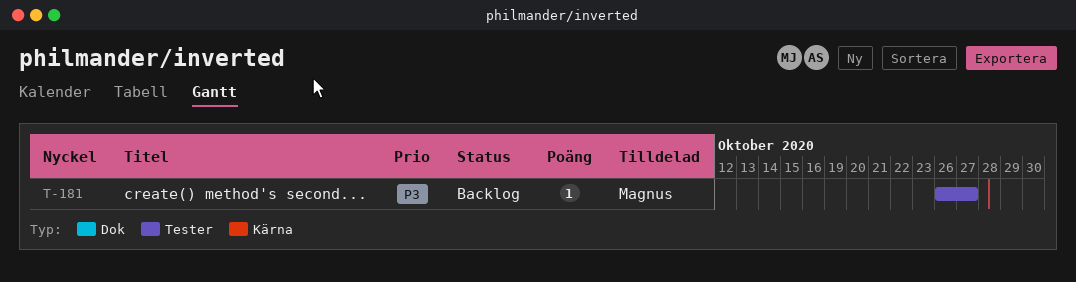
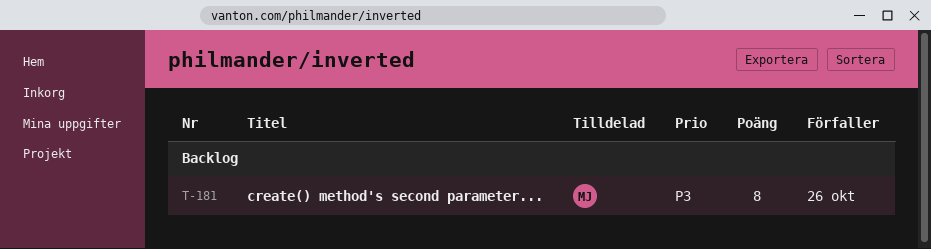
T-181, estimate: 1 -> 8
T-181, due: Oct 27 -> Oct 26

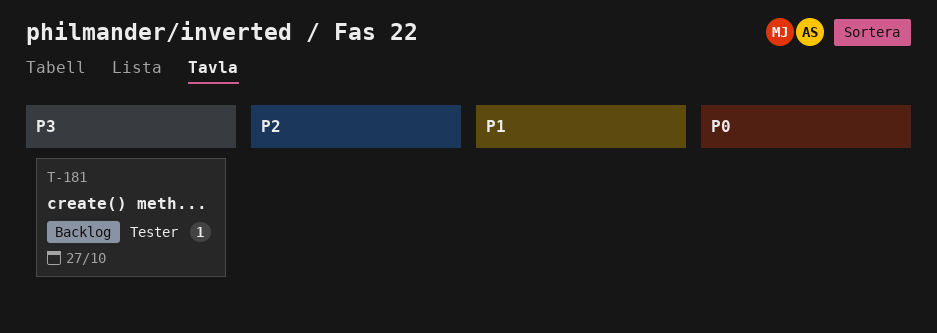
T-181, estimate: 8 -> 1
T-181, due: Oct 26 -> Oct 27

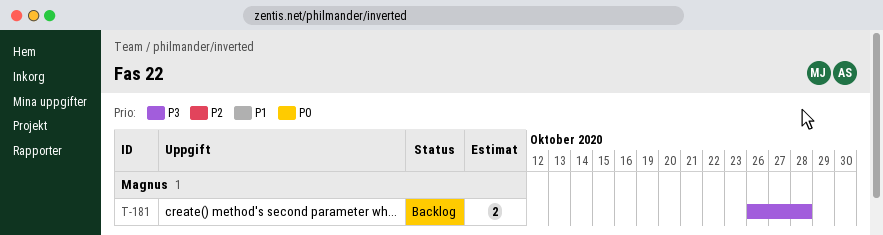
T-181, estimate: 1 -> 2
T-181, due: Oct 27 -> Oct 28

